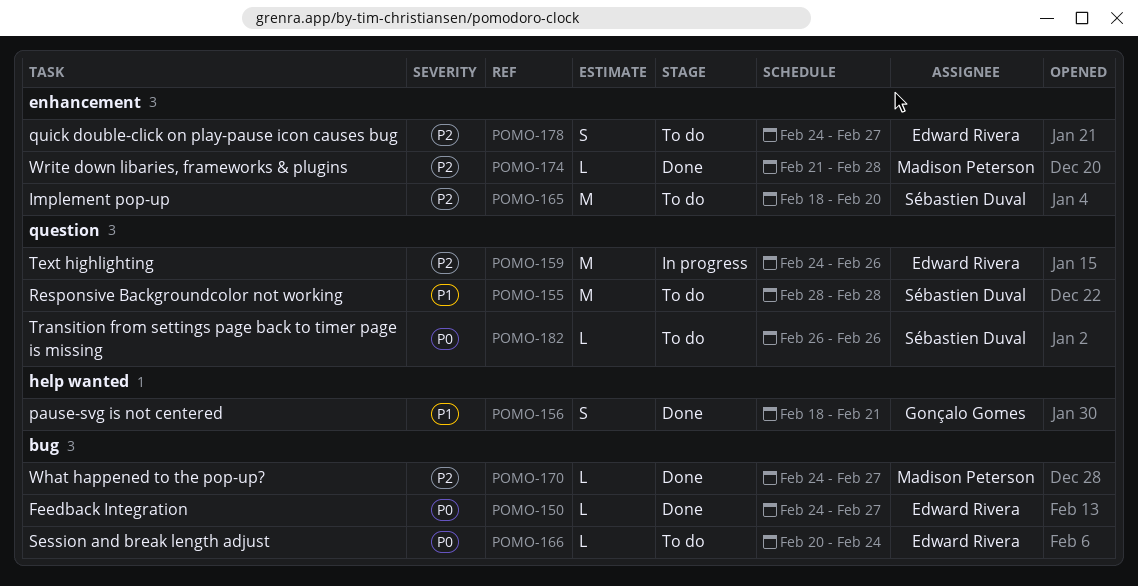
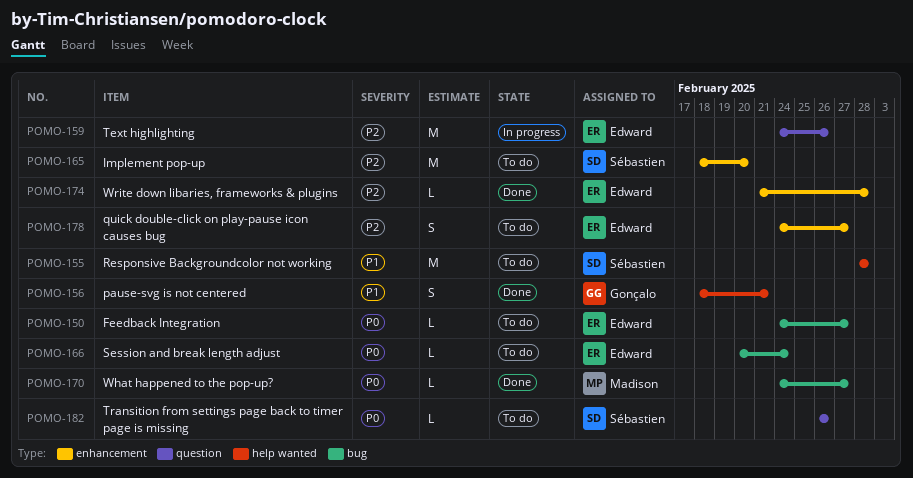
POMO-150, status: Done -> To do
POMO-155, label: question -> help wanted
POMO-170, priority: P2 -> P0
POMO-174, owner: Madison Peterson -> Edward Rivera

